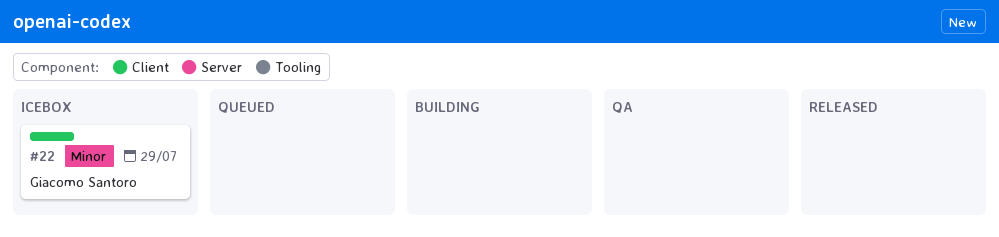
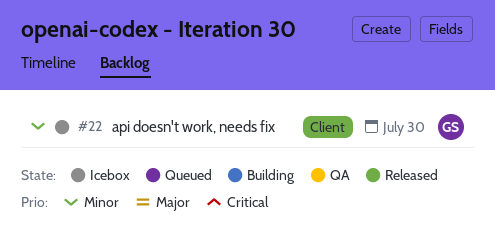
#22, due: Jul 29 -> Jul 30

